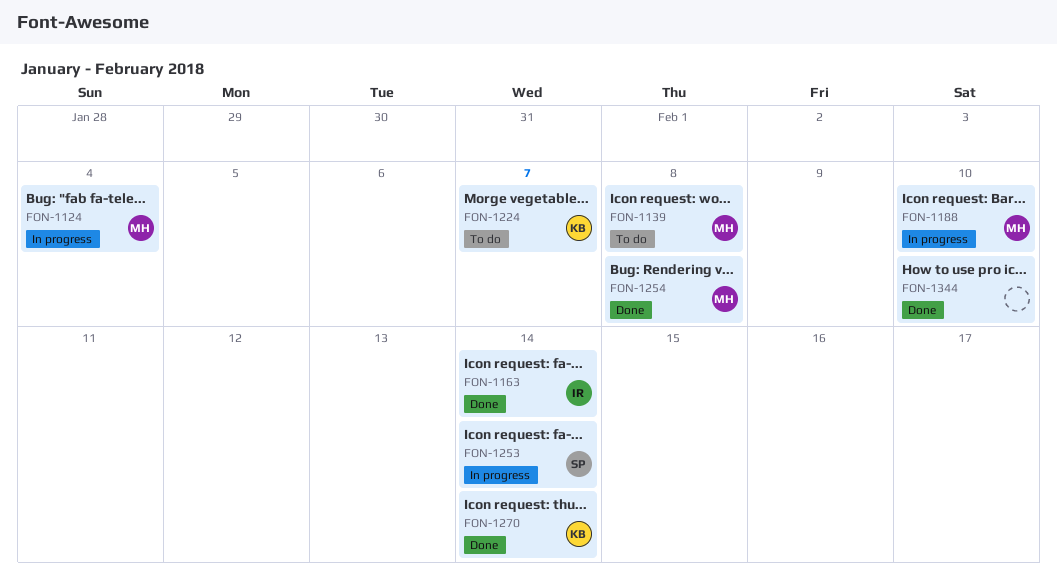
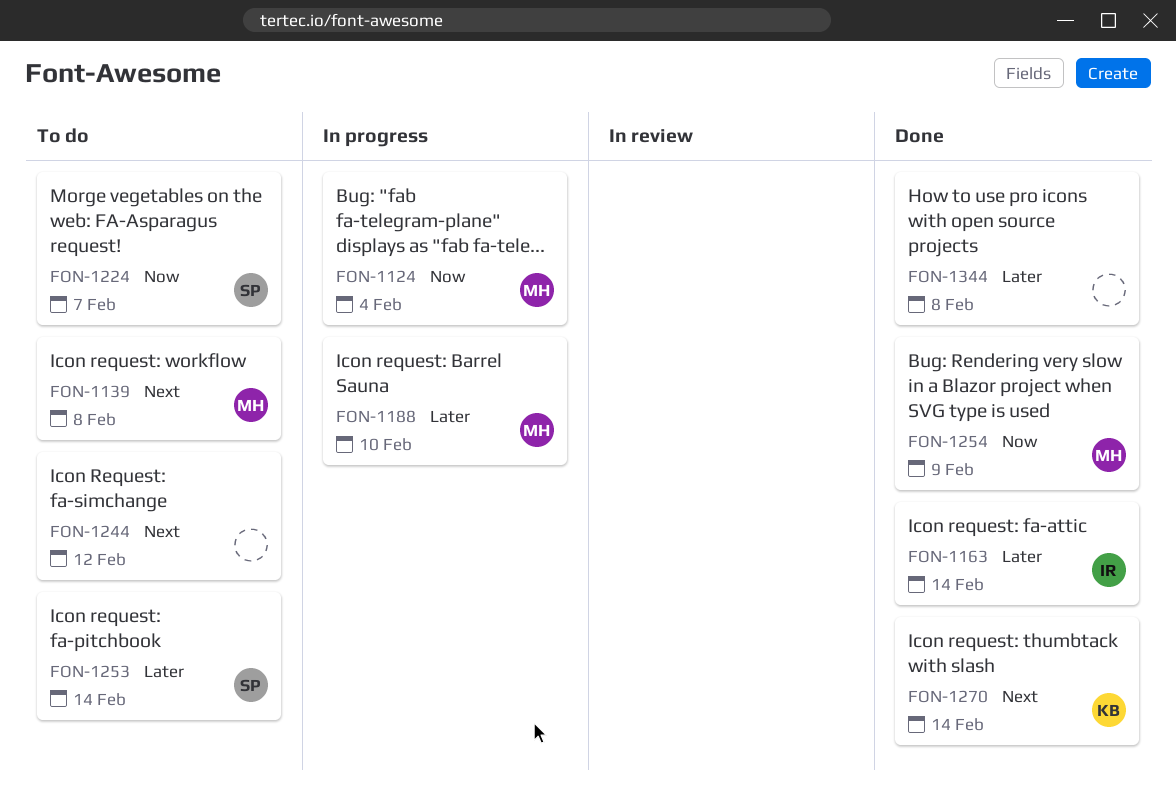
FON-1224, owner: KB -> SP
FON-1244: none -> present
FON-1253, status: In progress -> To do
FON-1254, due: Feb 8 -> Feb 9
FON-1344, due: Feb 10 -> Feb 8

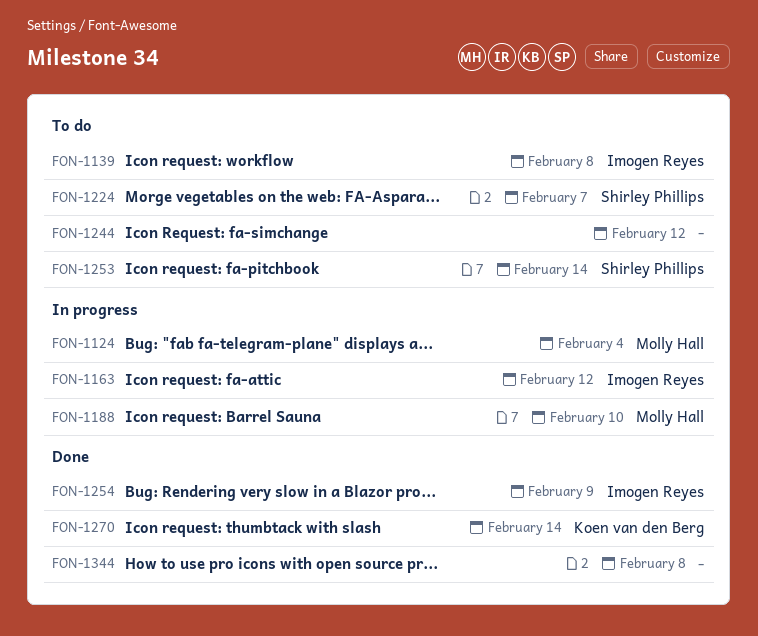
FON-1139, owner: Molly Hall -> Imogen Reyes
FON-1163, status: Done -> In progress
FON-1163, due: Feb 14 -> Feb 12
FON-1254, owner: Molly Hall -> Imogen Reyes

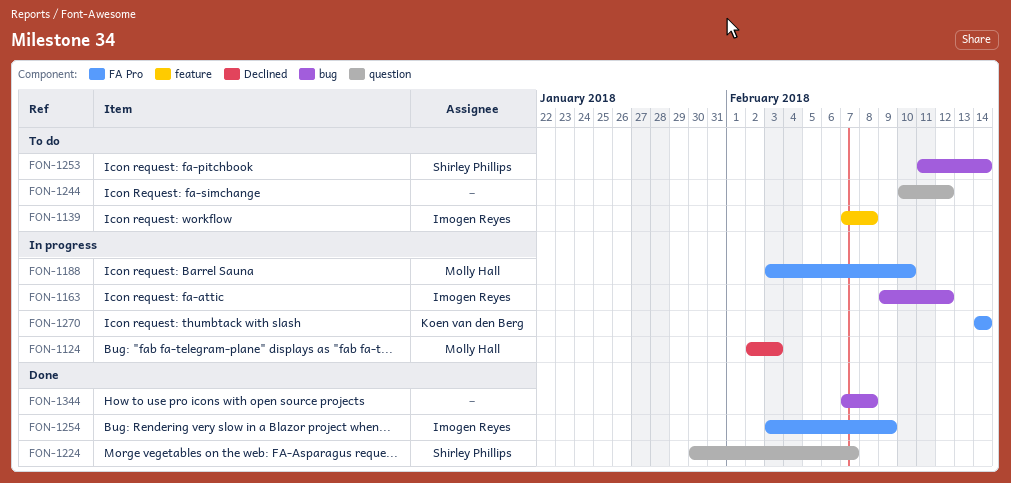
FON-1124, due: Feb 4 -> Feb 3
FON-1224, status: To do -> Done
FON-1270, status: Done -> In progress

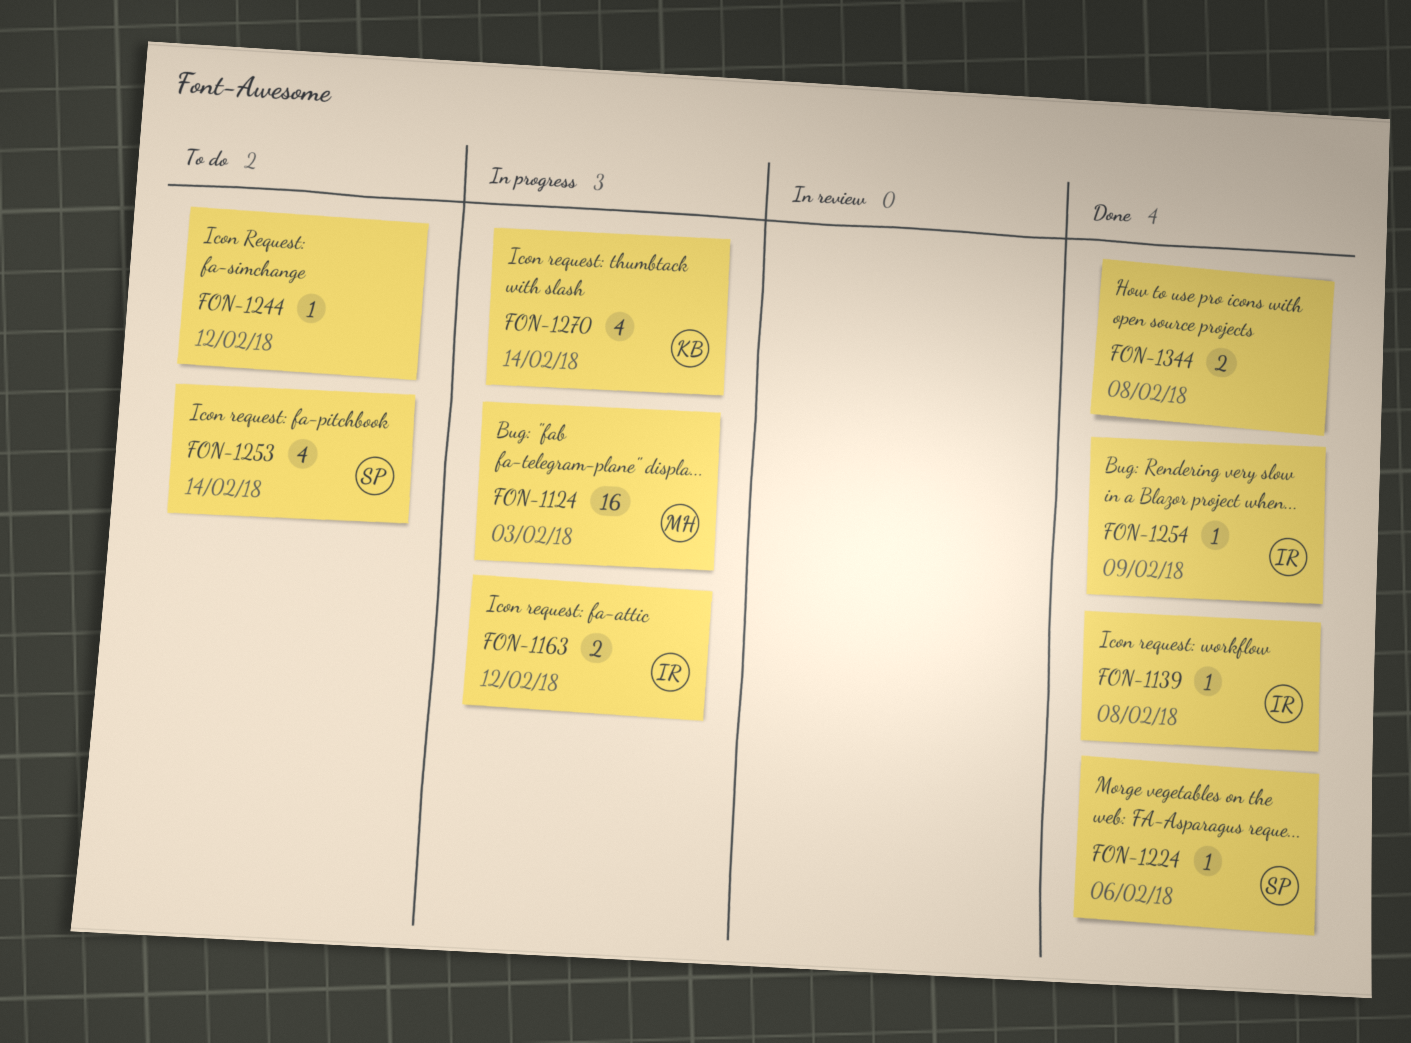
FON-1139, status: To do -> Done
FON-1188: present -> none
FON-1224, due: Feb 7 -> Feb 6

